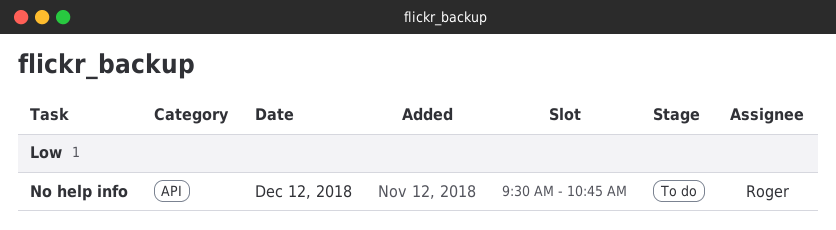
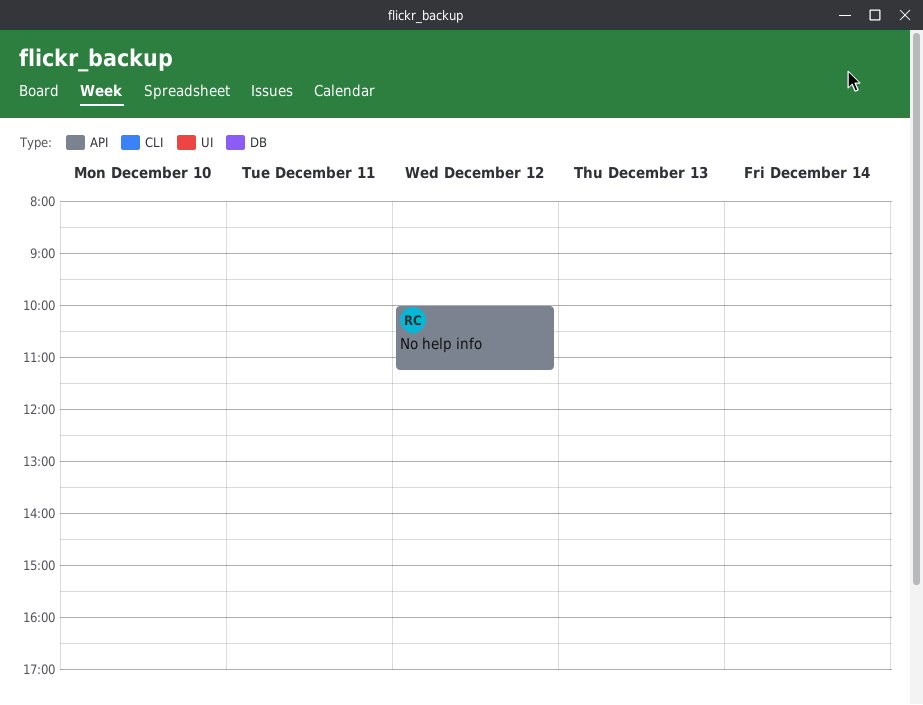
No help info, begins: 09:30 -> 10:00
No help info, ends: 10:45 -> 11:15

